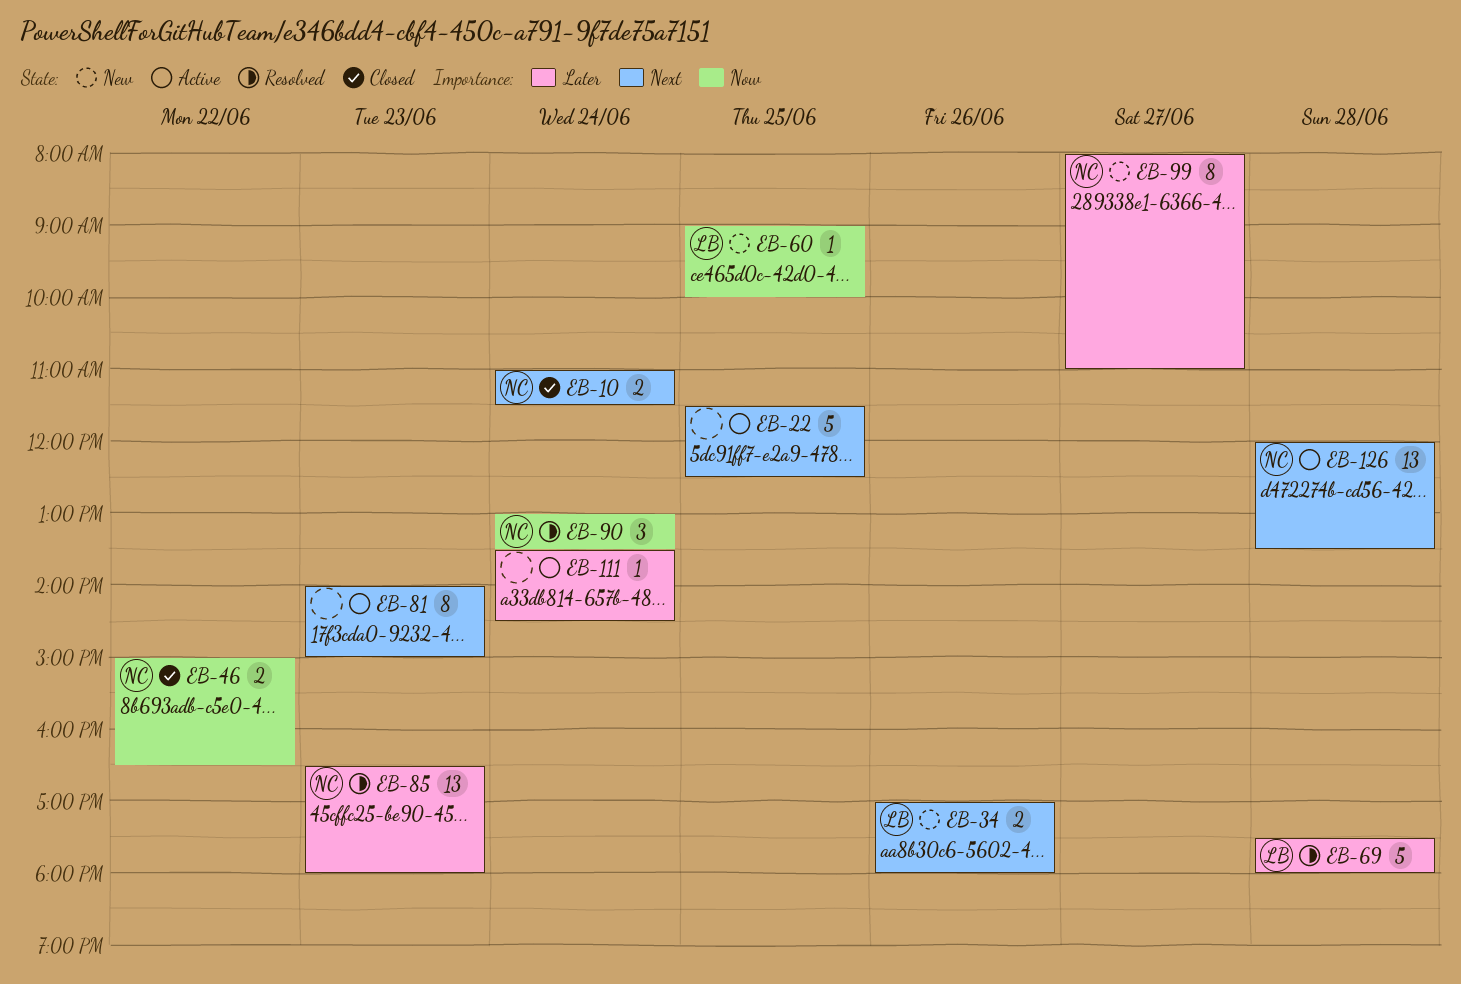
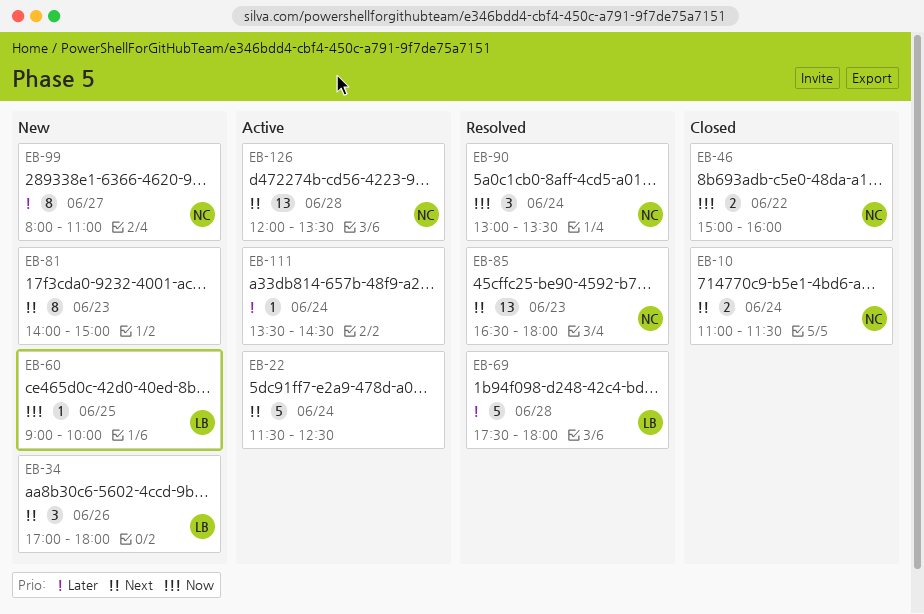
EB-22, day: Jun 25 -> Jun 24
EB-34, estimate: 2 -> 3
EB-46, ends: 16:30 -> 16:00
EB-81, status: Active -> New
EB-85, priority: Later -> Next

